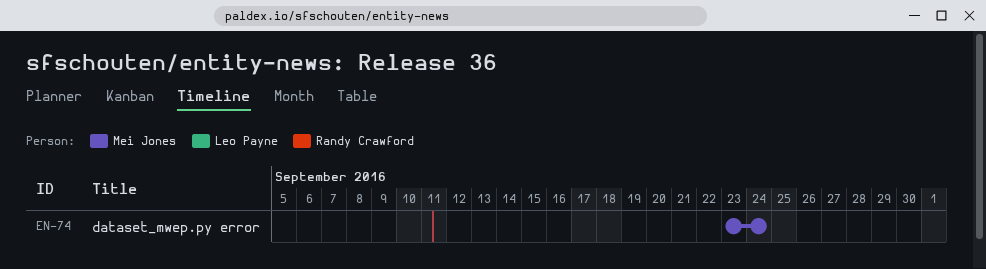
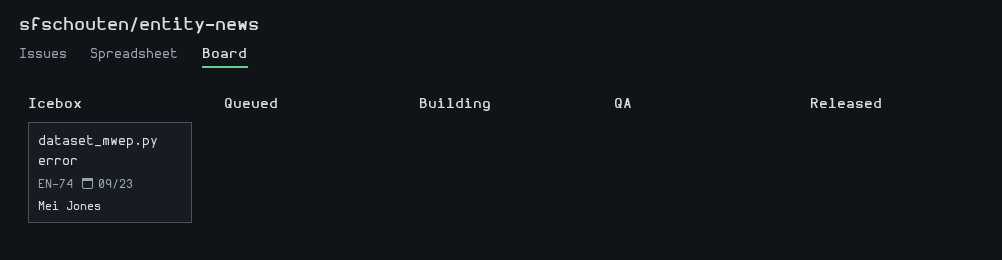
EN-74, due: Sep 24 -> Sep 23

